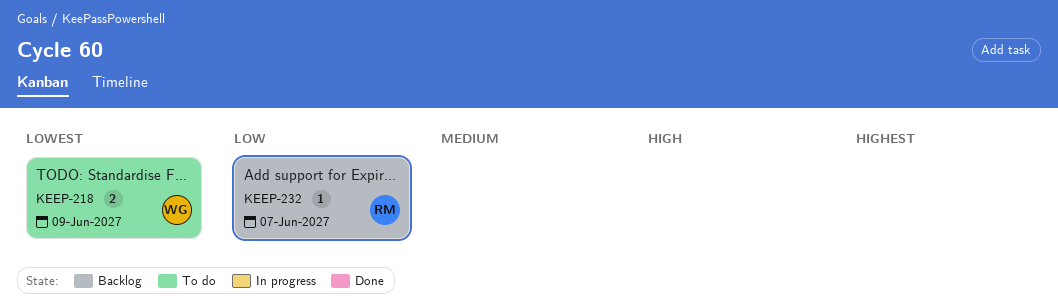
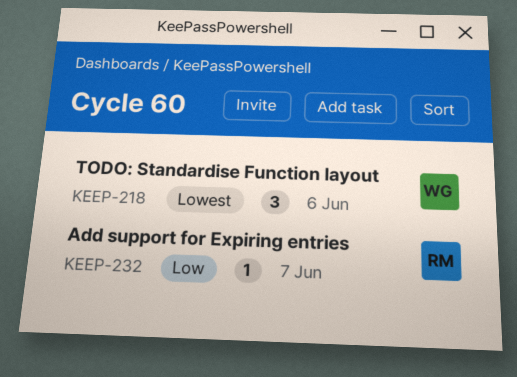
KEEP-218, estimate: 2 -> 3
KEEP-218, due: Jun 9 -> Jun 6

